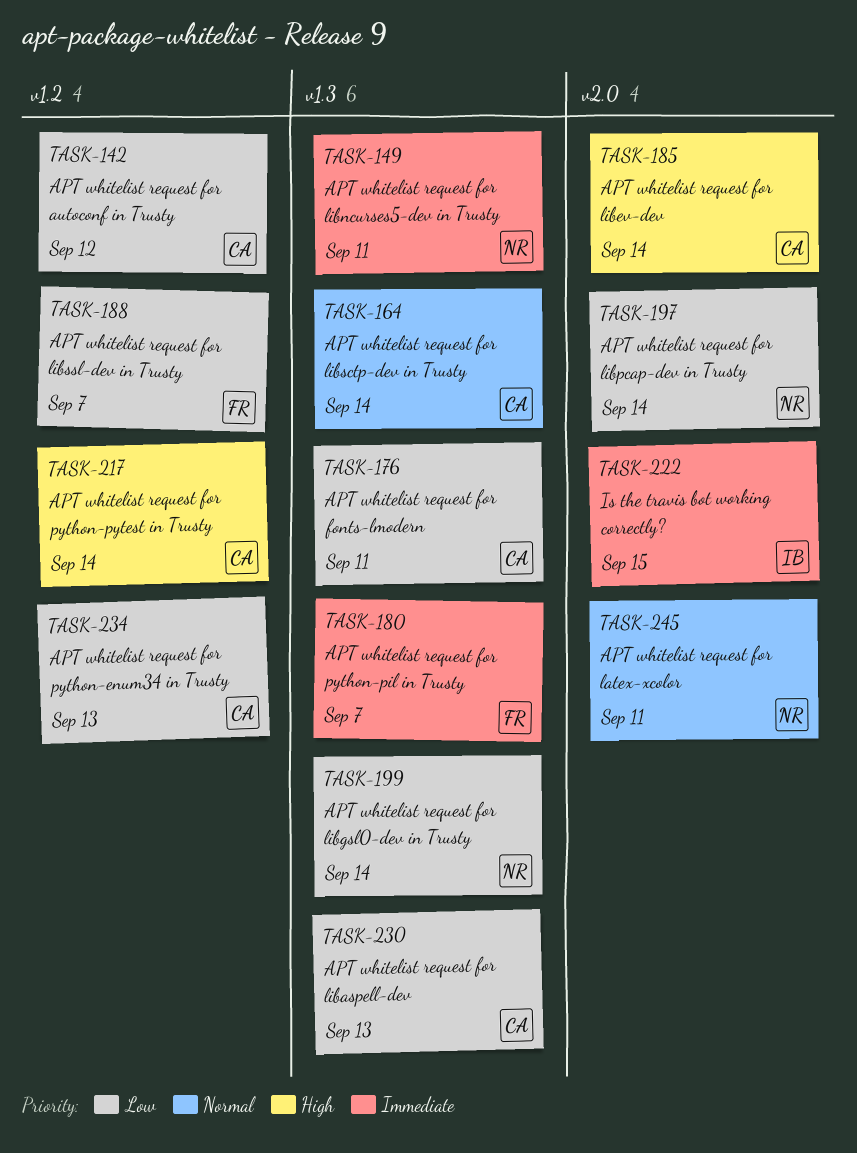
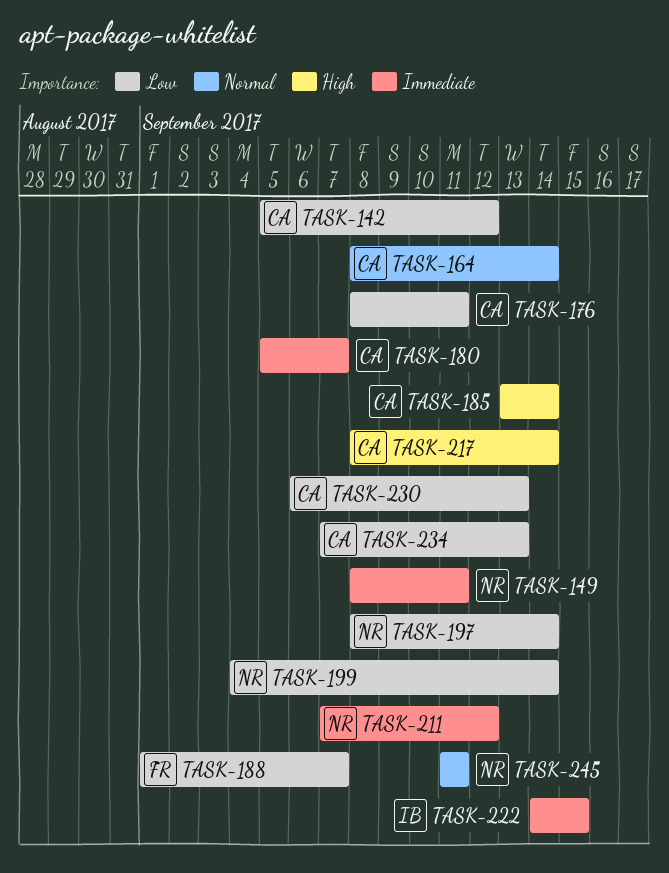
TASK-180, owner: FR -> CA
TASK-211: none -> present

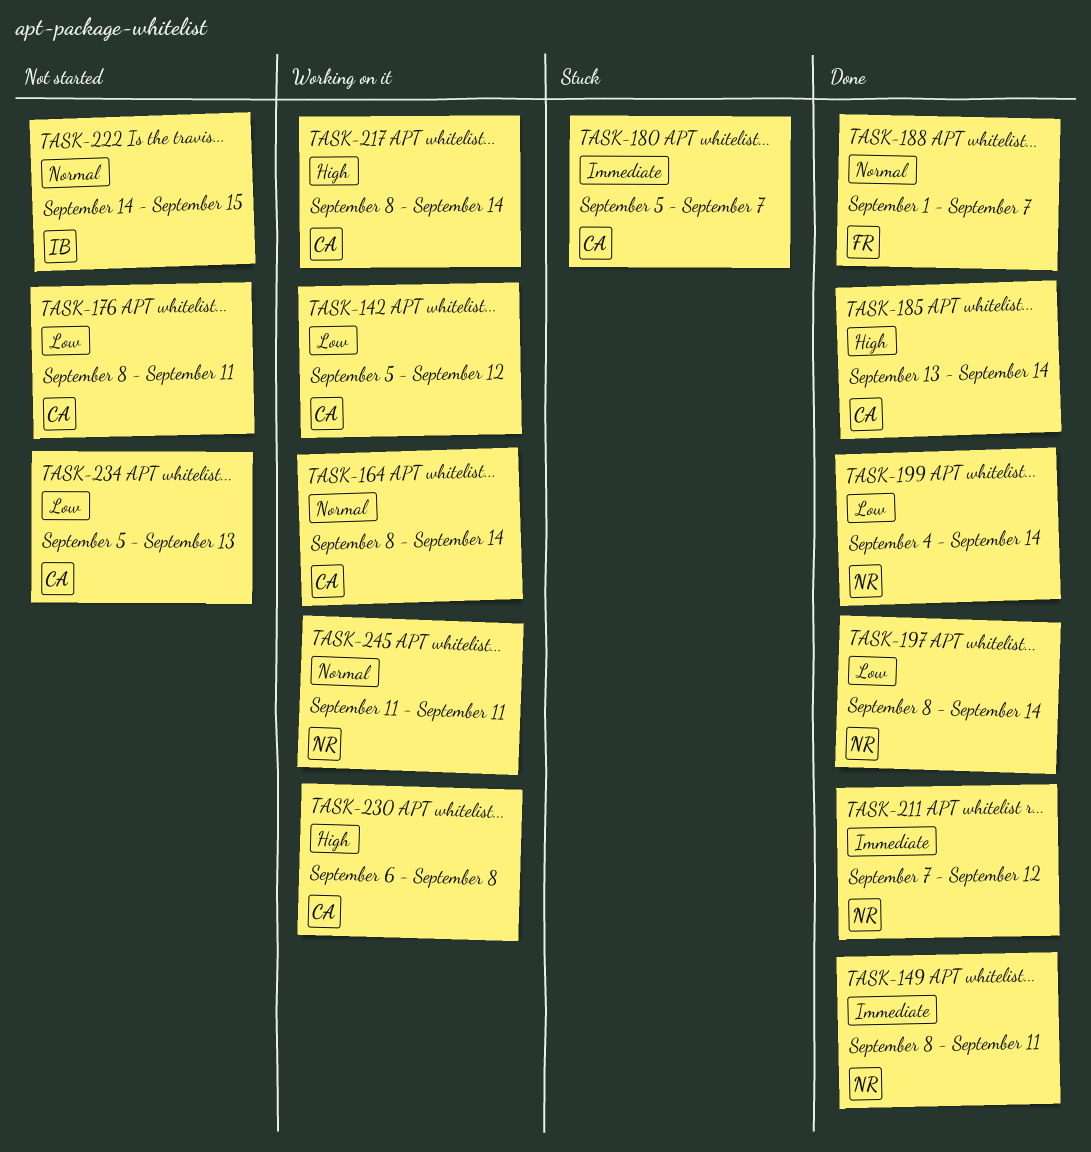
TASK-188, priority: Low -> Normal
TASK-222, priority: Immediate -> Normal
TASK-230, priority: Low -> High
TASK-230, due: Sep 13 -> Sep 8
TASK-234, start: Sep 7 -> Sep 5

